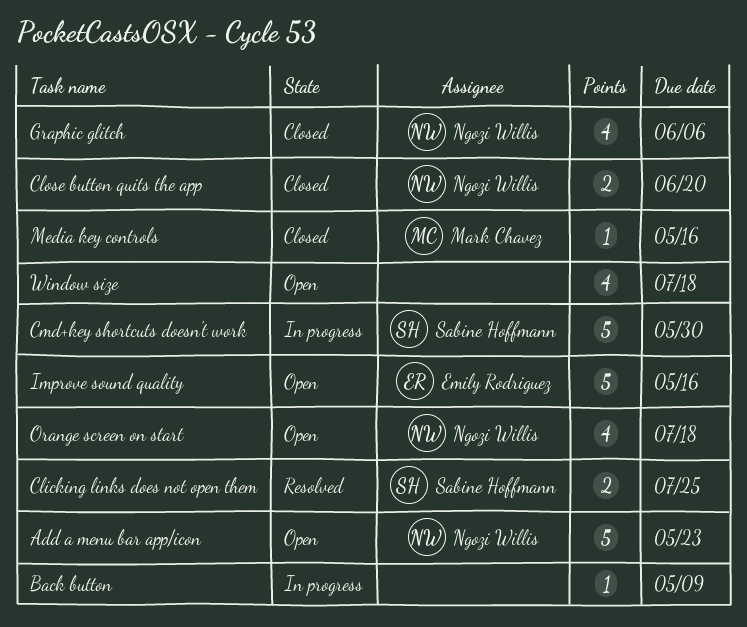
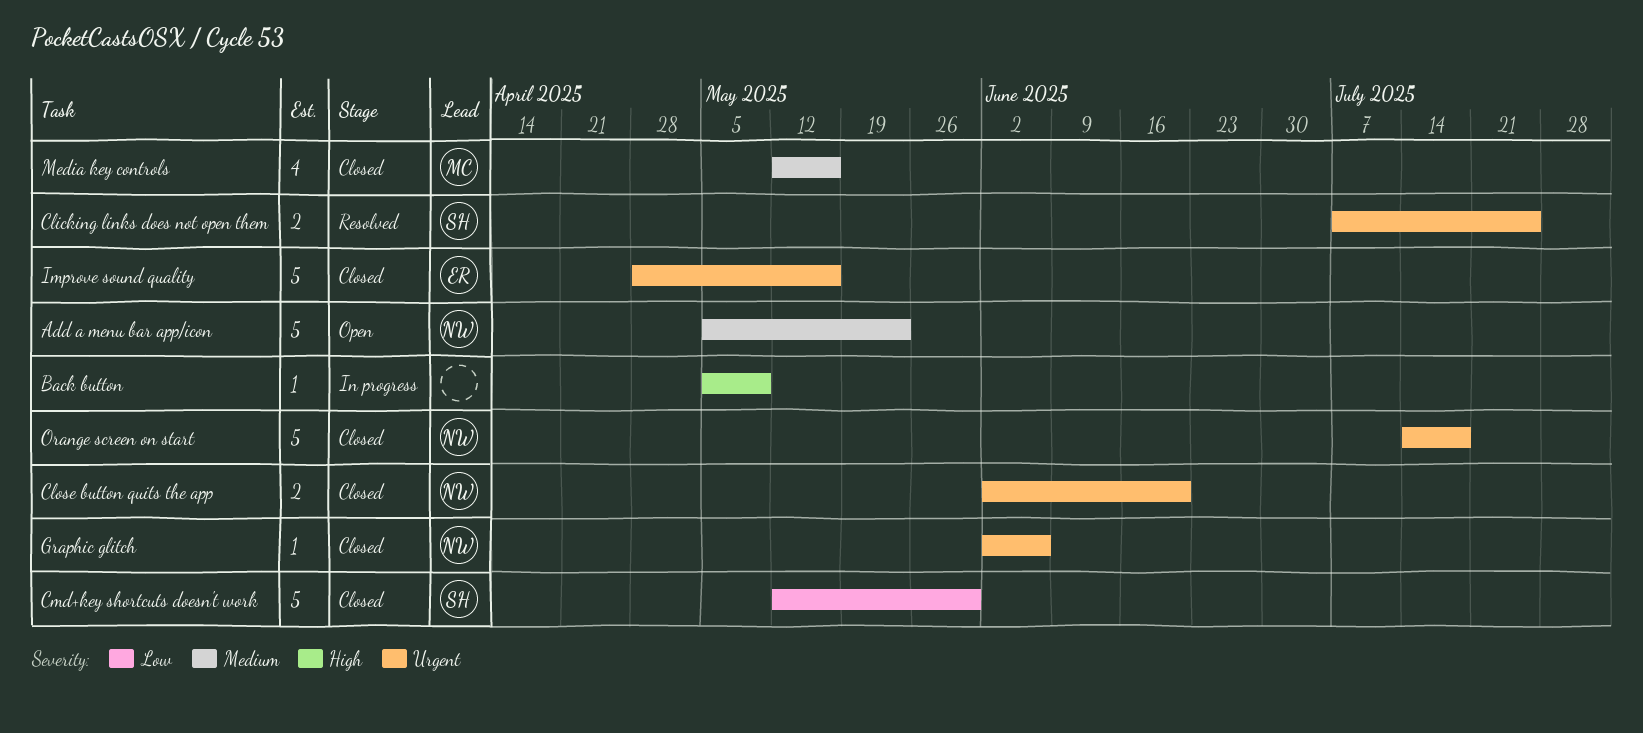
Cmd+key shortcuts doesn't work, status: In progress -> Closed
Graphic glitch, estimate: 4 -> 1
Improve sound quality, status: Open -> Closed
Media key controls, estimate: 1 -> 4
Orange screen on start, status: Open -> Closed
Orange screen on start, estimate: 4 -> 5
Window size: present -> none

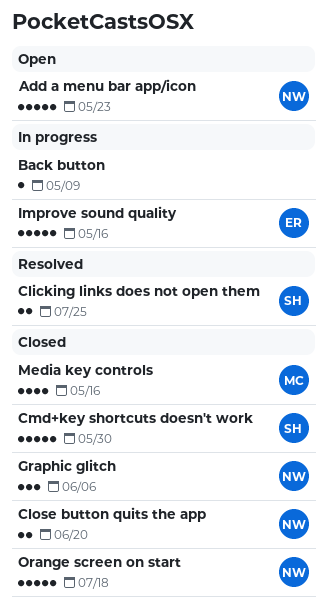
Graphic glitch, estimate: 1 -> 3
Improve sound quality, status: Closed -> In progress

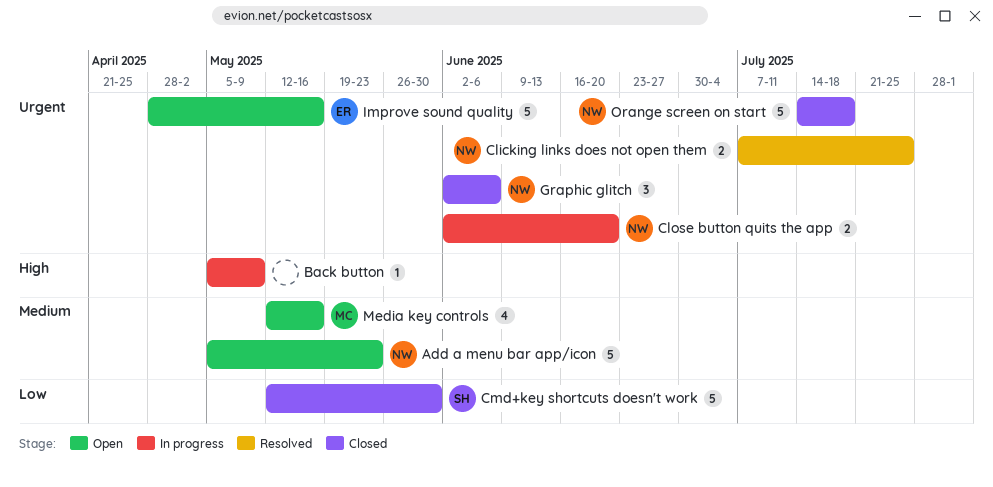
Clicking links does not open them, owner: SH -> NW
Close button quits the app, status: Closed -> In progress
Improve sound quality, status: In progress -> Open
Media key controls, status: Closed -> Open

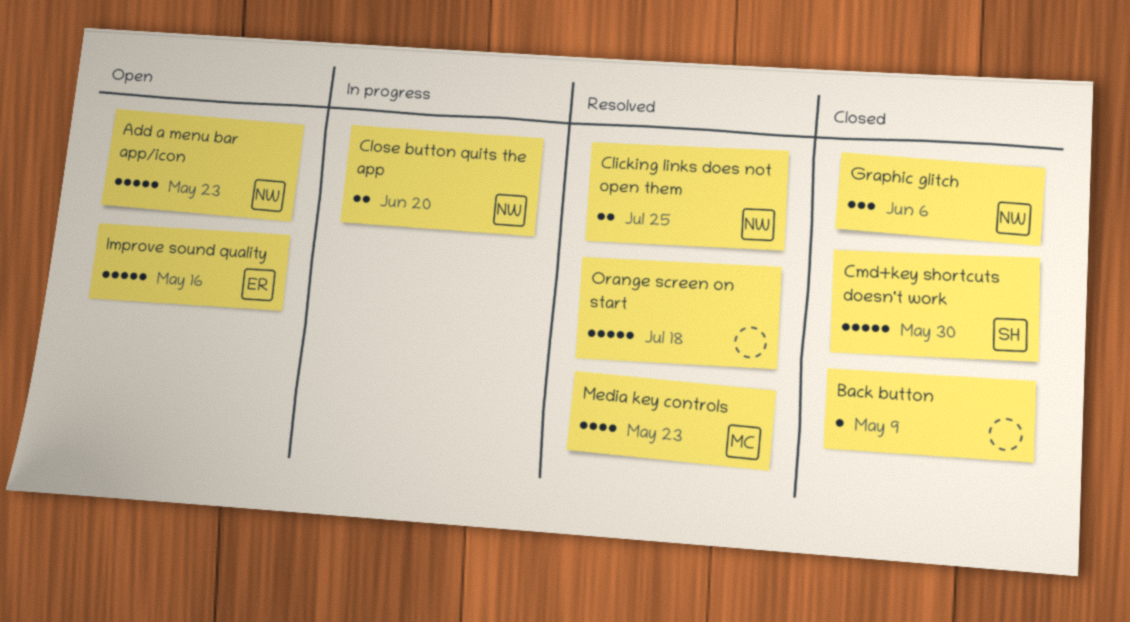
Back button, status: In progress -> Closed
Media key controls, status: Open -> Resolved
Media key controls, due: May 16 -> May 23
Orange screen on start, status: Closed -> Resolved
Orange screen on start, owner: NW -> none

